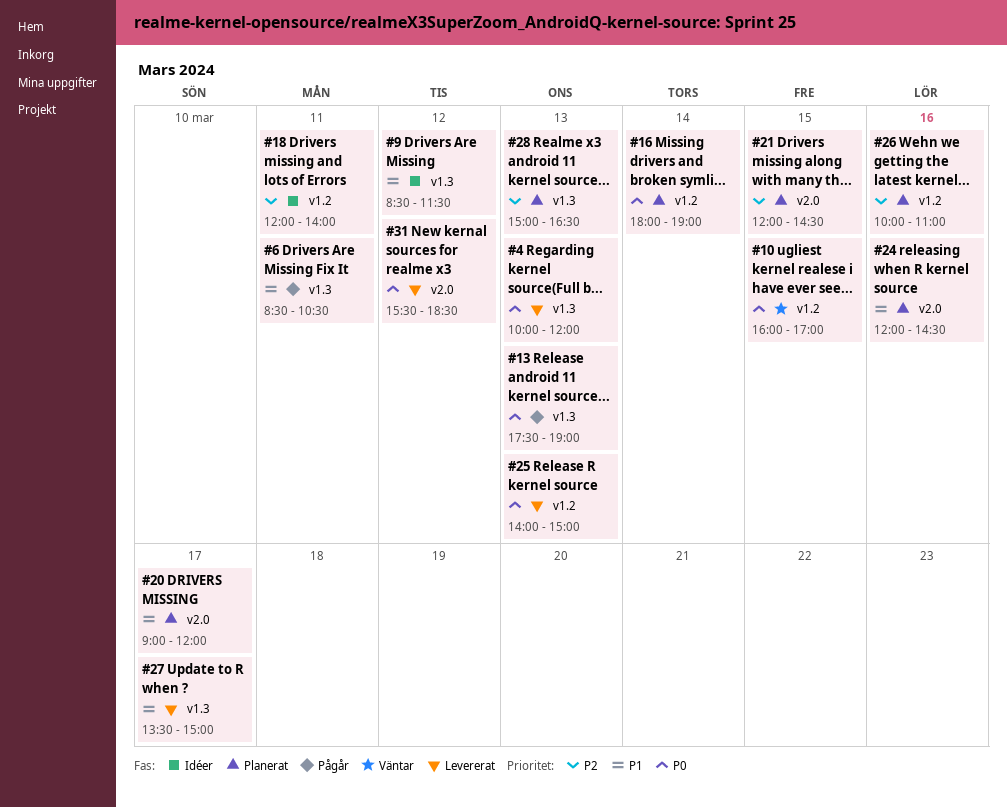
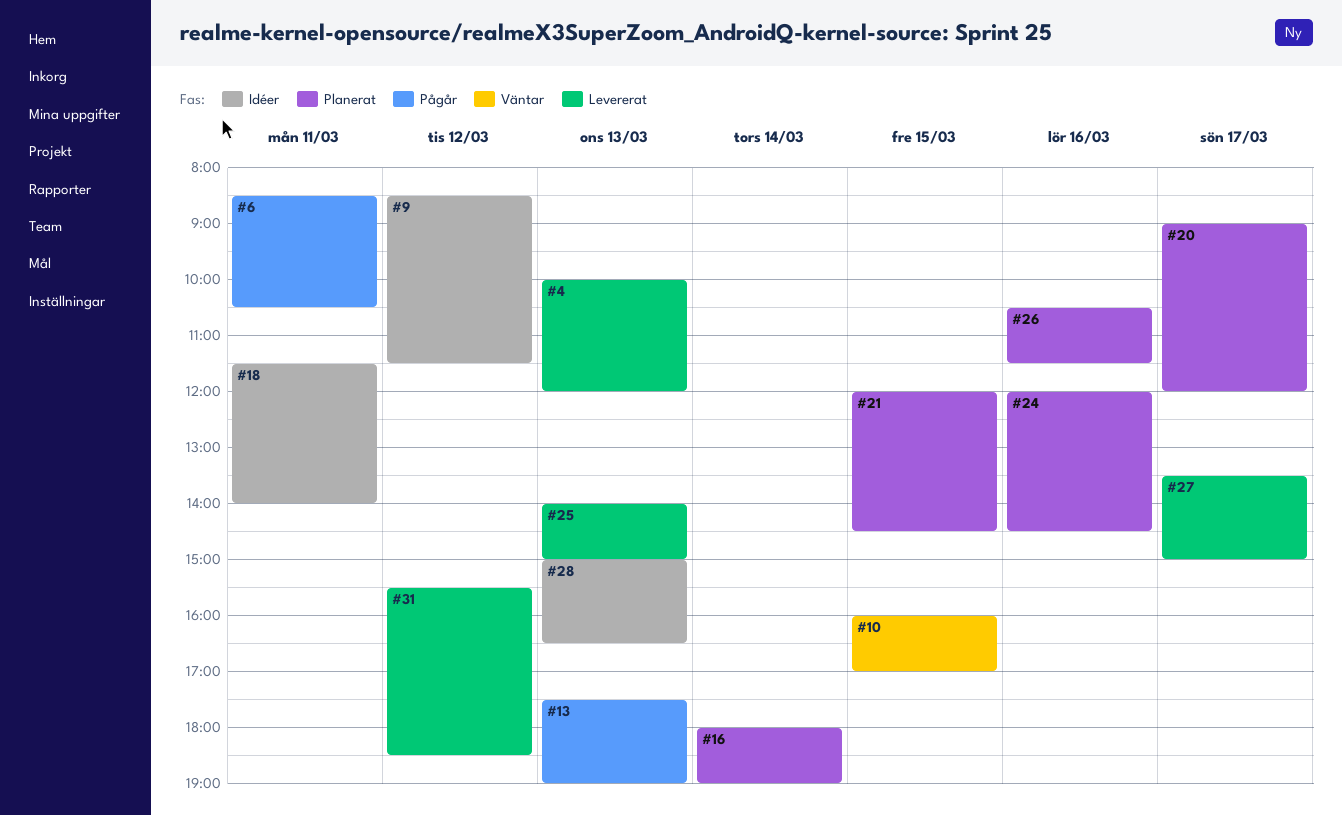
#18, begins: 12:00 -> 11:30
#26, begins: 10:00 -> 10:30
#26, ends: 11:00 -> 11:30
#28, status: Planerat -> Idéer

